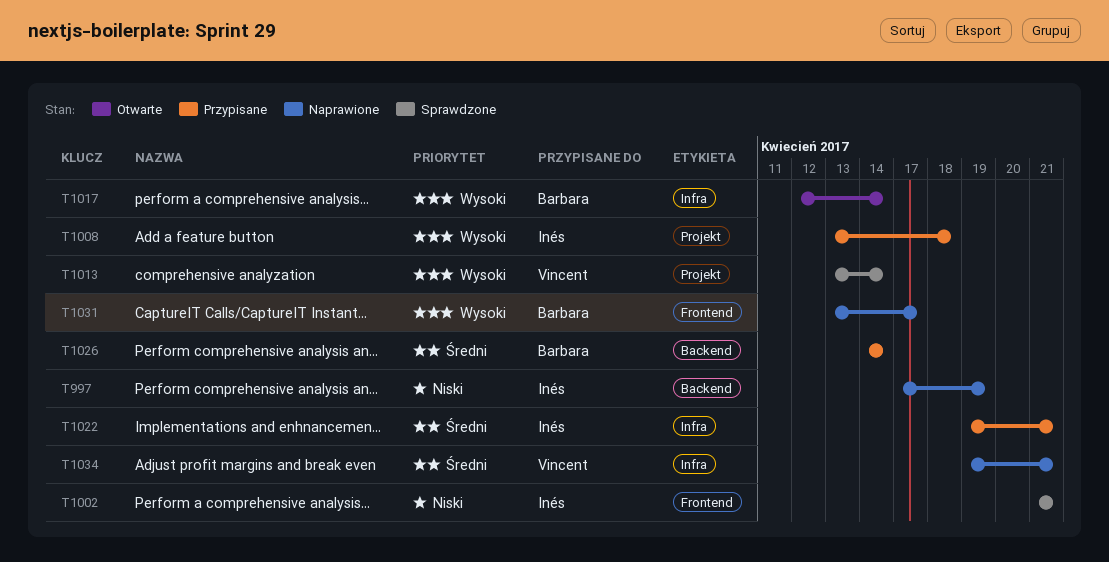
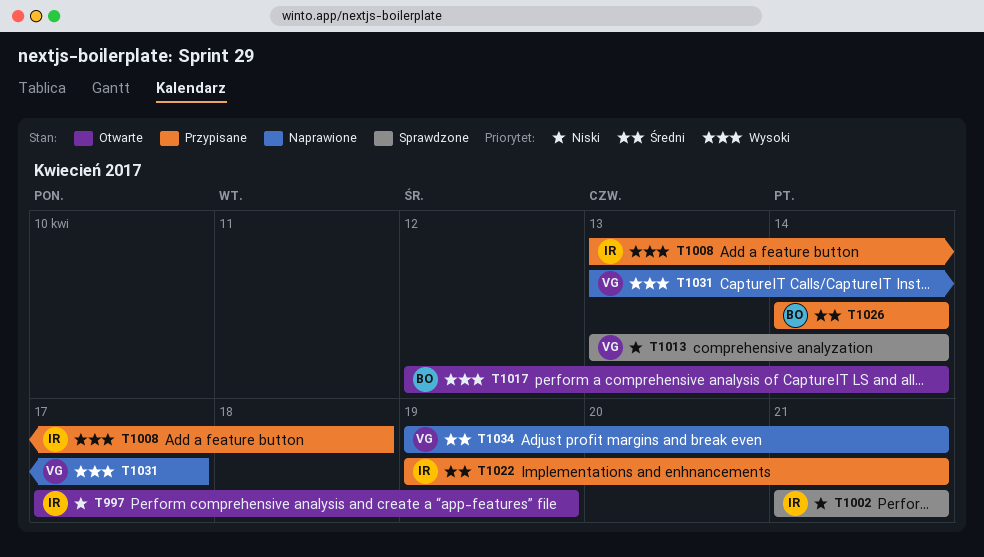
T997, status: Naprawione -> Otwarte
T1013, priority: Wysoki -> Niski
T1031, owner: Barbara -> Vincent

